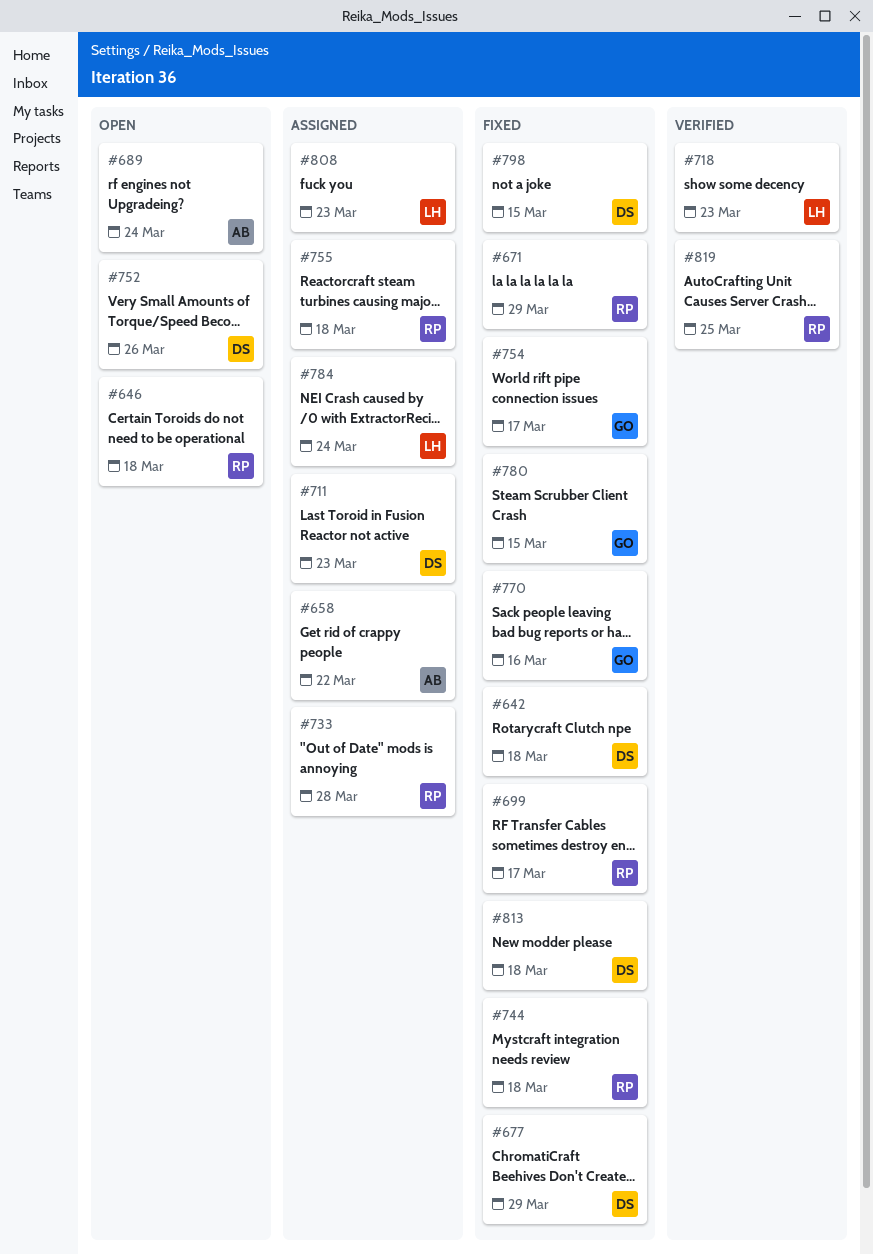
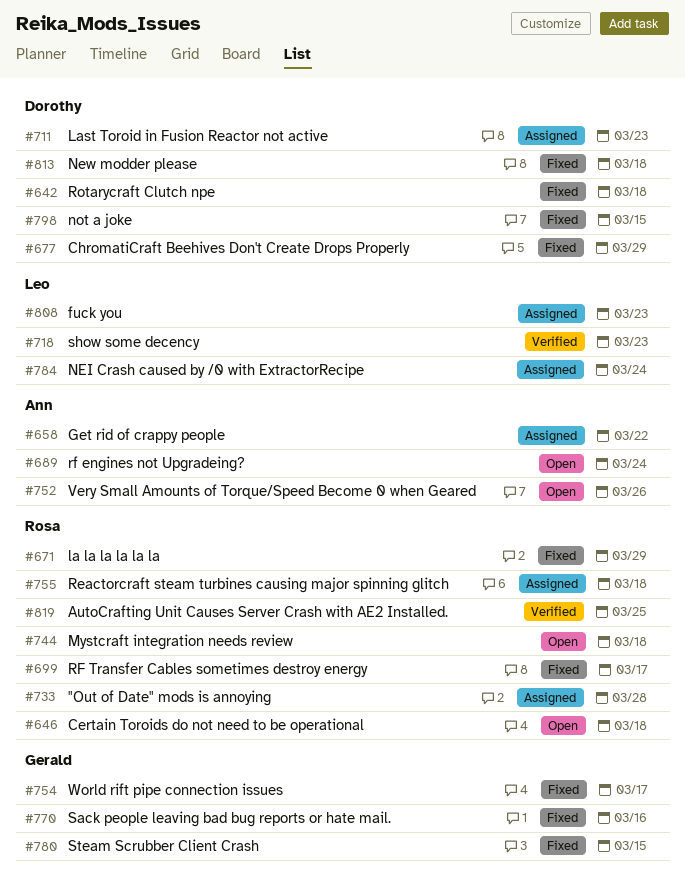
#744, status: Fixed -> Open
#752, owner: Dorothy -> Ann

